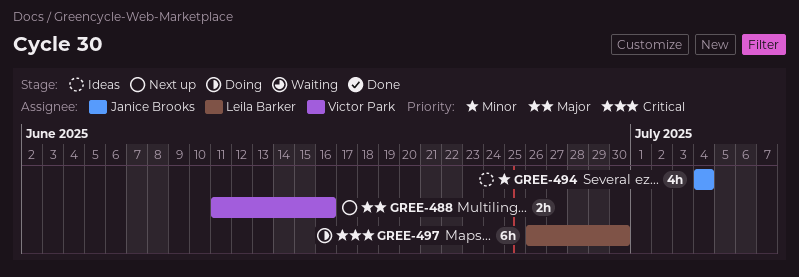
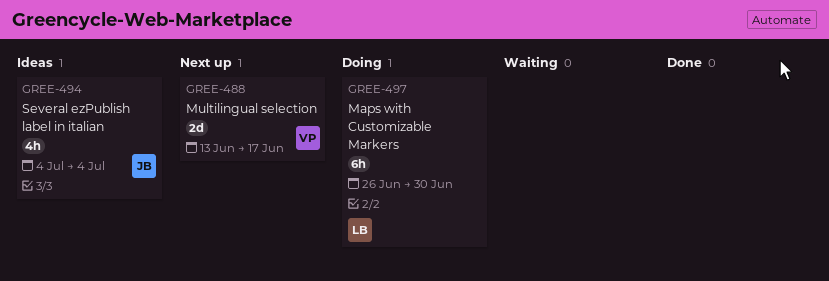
GREE-488, estimate: 2h -> 2d
GREE-488, start: Jun 11 -> Jun 13
GREE-488, due: Jun 16 -> Jun 17

